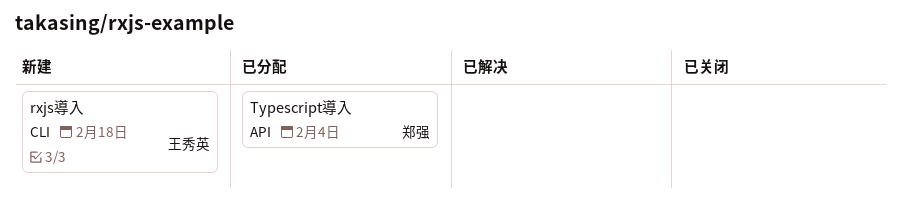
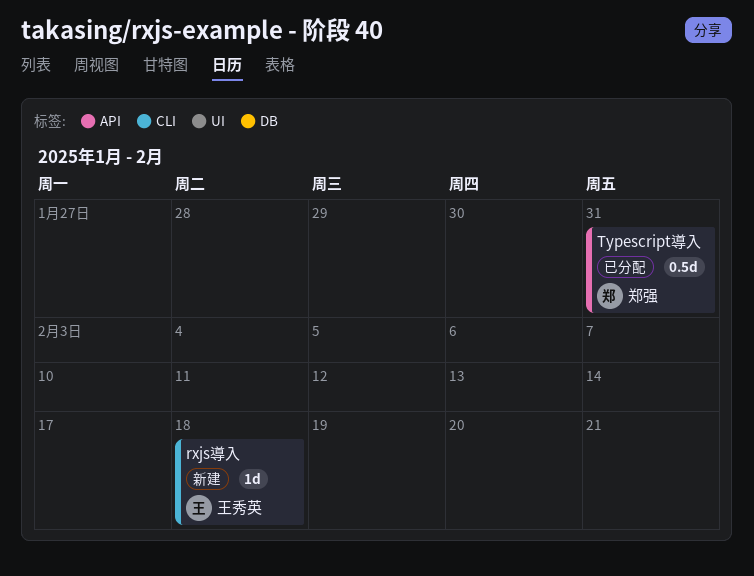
Typescript導入, due: Feb 4 -> Jan 31

